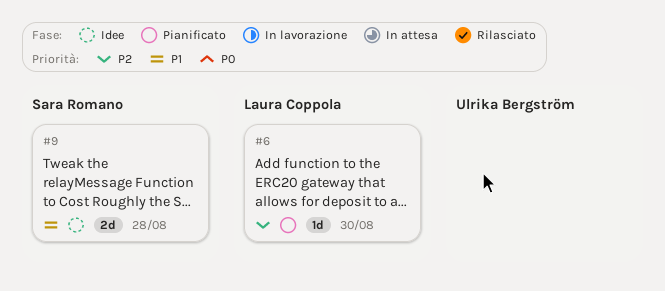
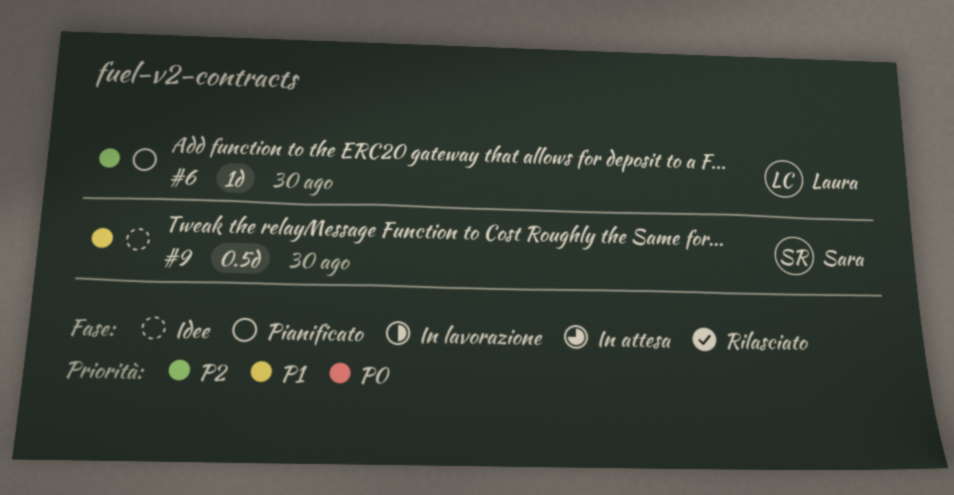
#9, estimate: 2d -> 0.5d
#9, due: Aug 28 -> Aug 30

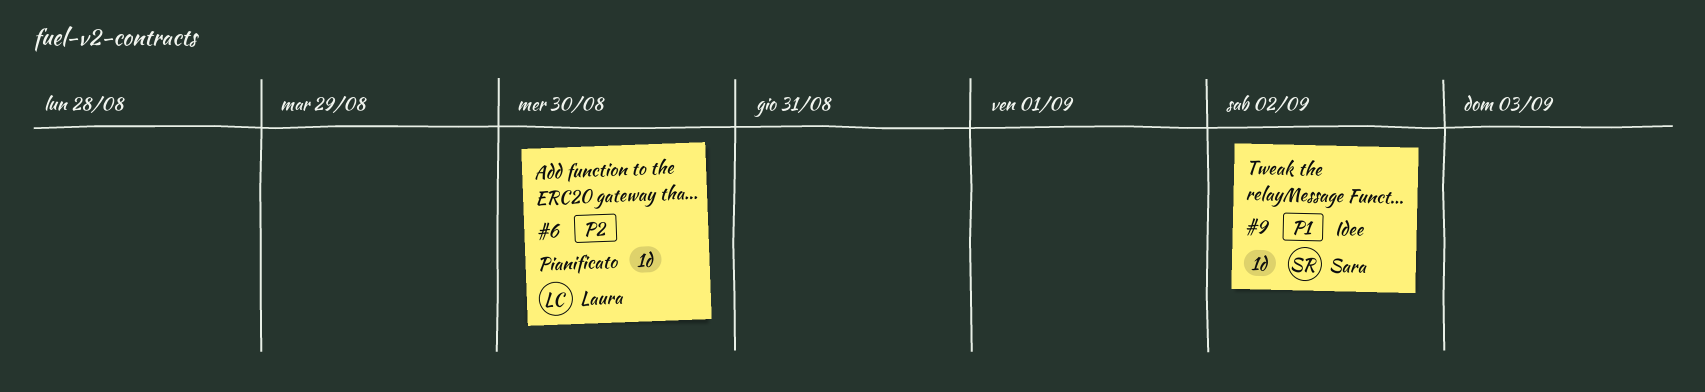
#9, estimate: 0.5d -> 1d
#9, due: Aug 30 -> Sep 2

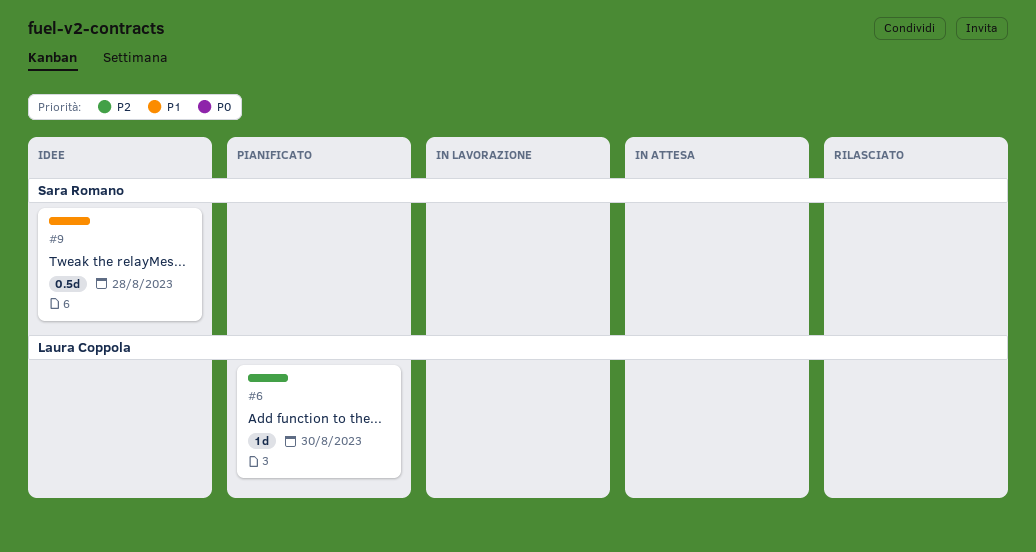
#9, estimate: 1d -> 0.5d
#9, due: Sep 2 -> Aug 28

